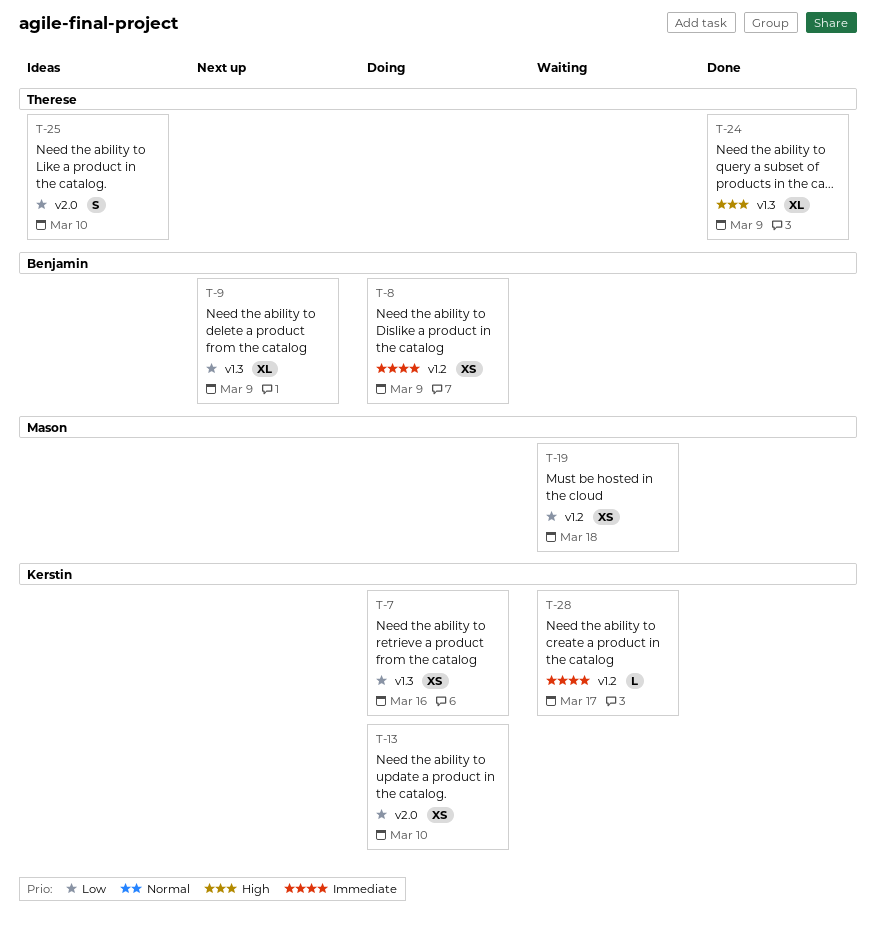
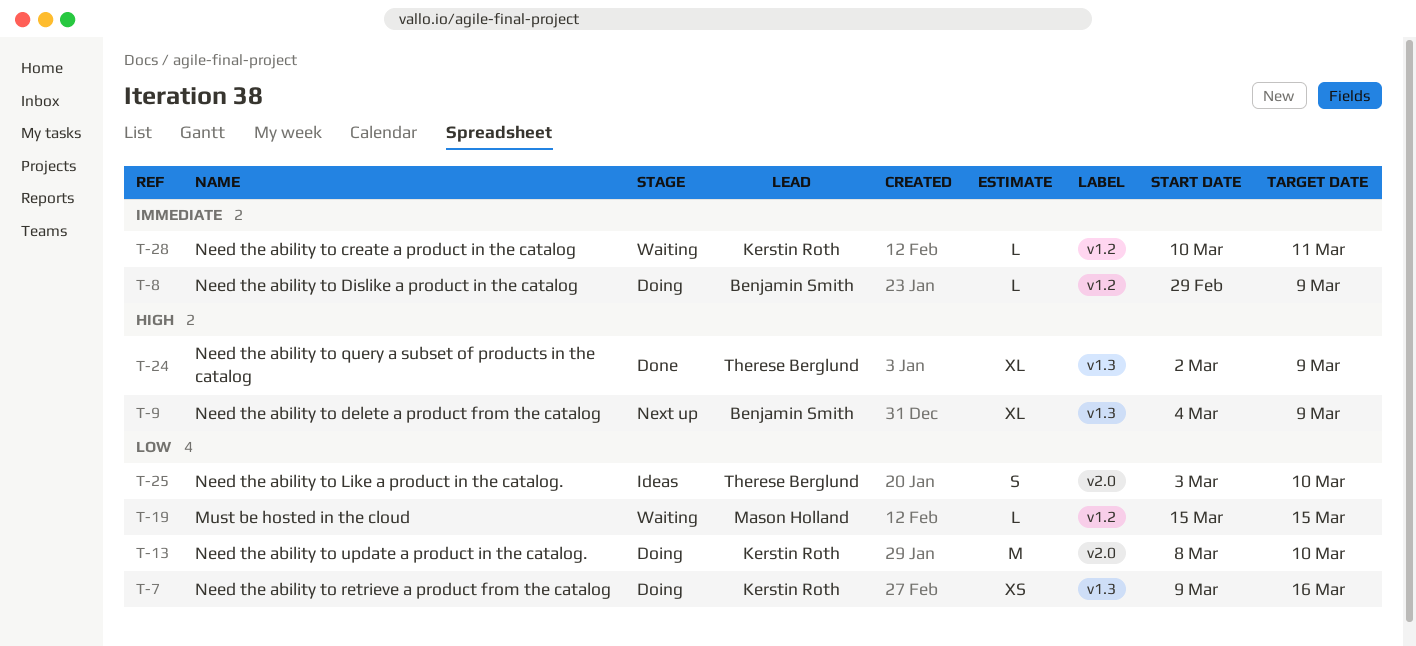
T-8, estimate: XS -> L
T-9, priority: Low -> High
T-13, estimate: XS -> M
T-19, estimate: XS -> L
T-19, due: Mar 18 -> Mar 15
T-28, due: Mar 17 -> Mar 11

